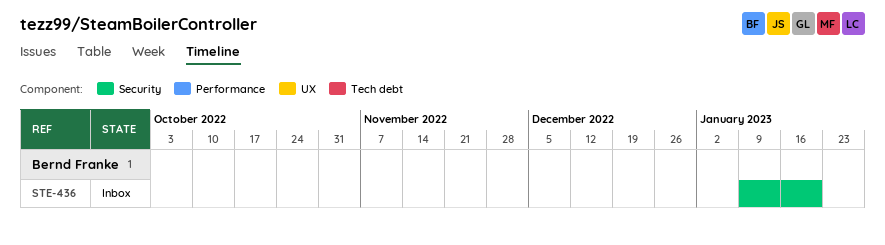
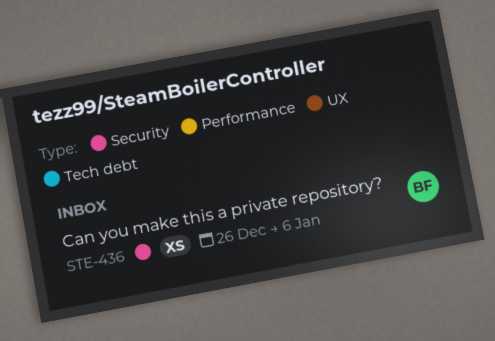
STE-436, start: Jan 9 -> Dec 26
STE-436, due: Jan 20 -> Jan 6

